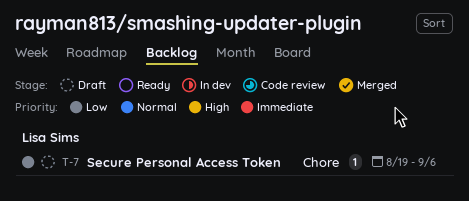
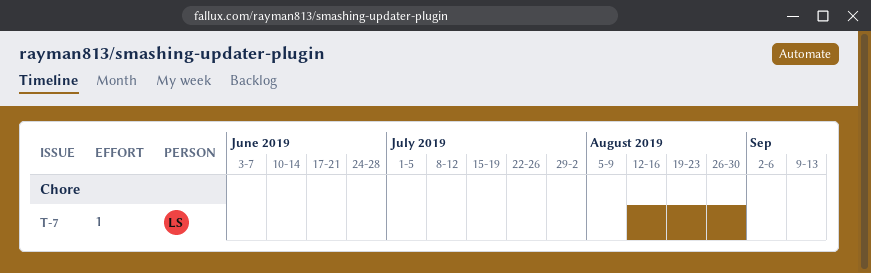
T-7, start: Aug 19 -> Aug 12
T-7, due: Sep 6 -> Aug 30

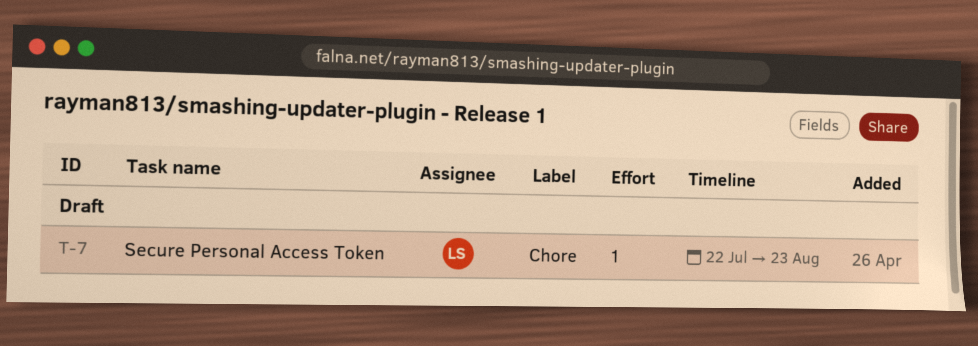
T-7, start: Aug 12 -> Jul 22
T-7, due: Aug 30 -> Aug 23

